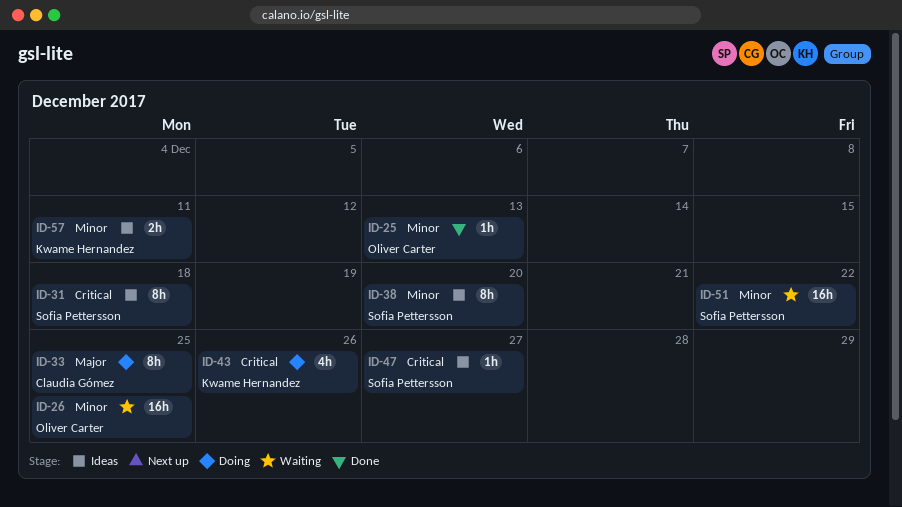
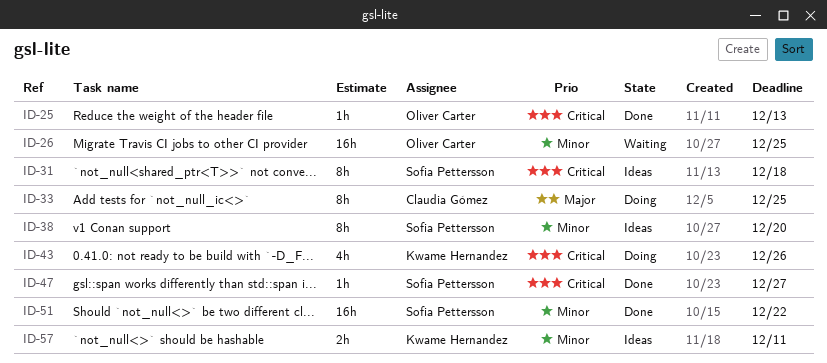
ID-25, priority: Minor -> Critical
ID-47, status: Ideas -> Done
ID-51, status: Waiting -> Done

